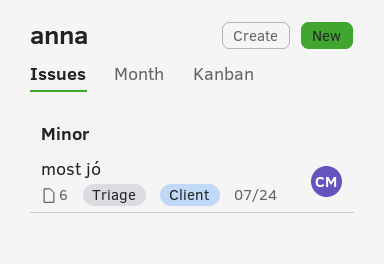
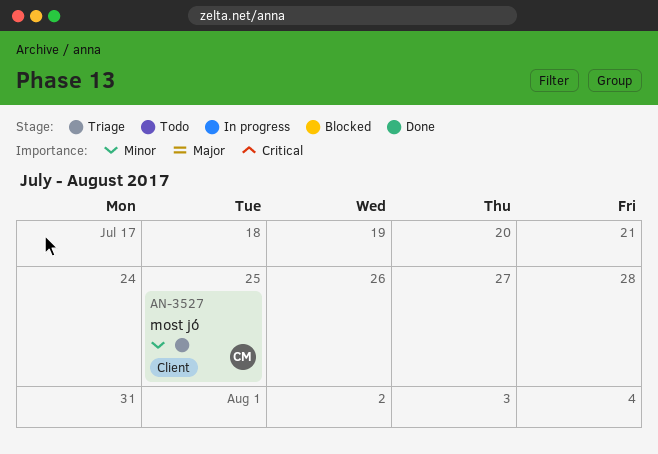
most jó, due: Jul 24 -> Jul 25

